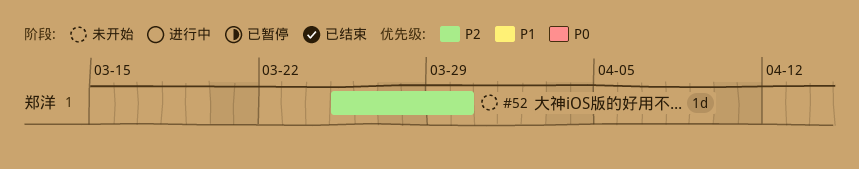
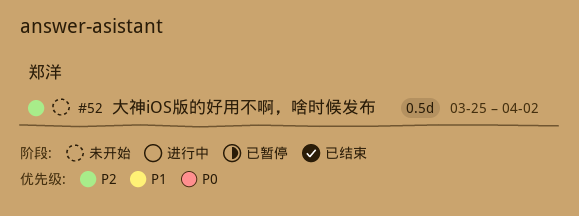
#52, estimate: 1d -> 0.5d
#52, due: Mar 30 -> Apr 2

